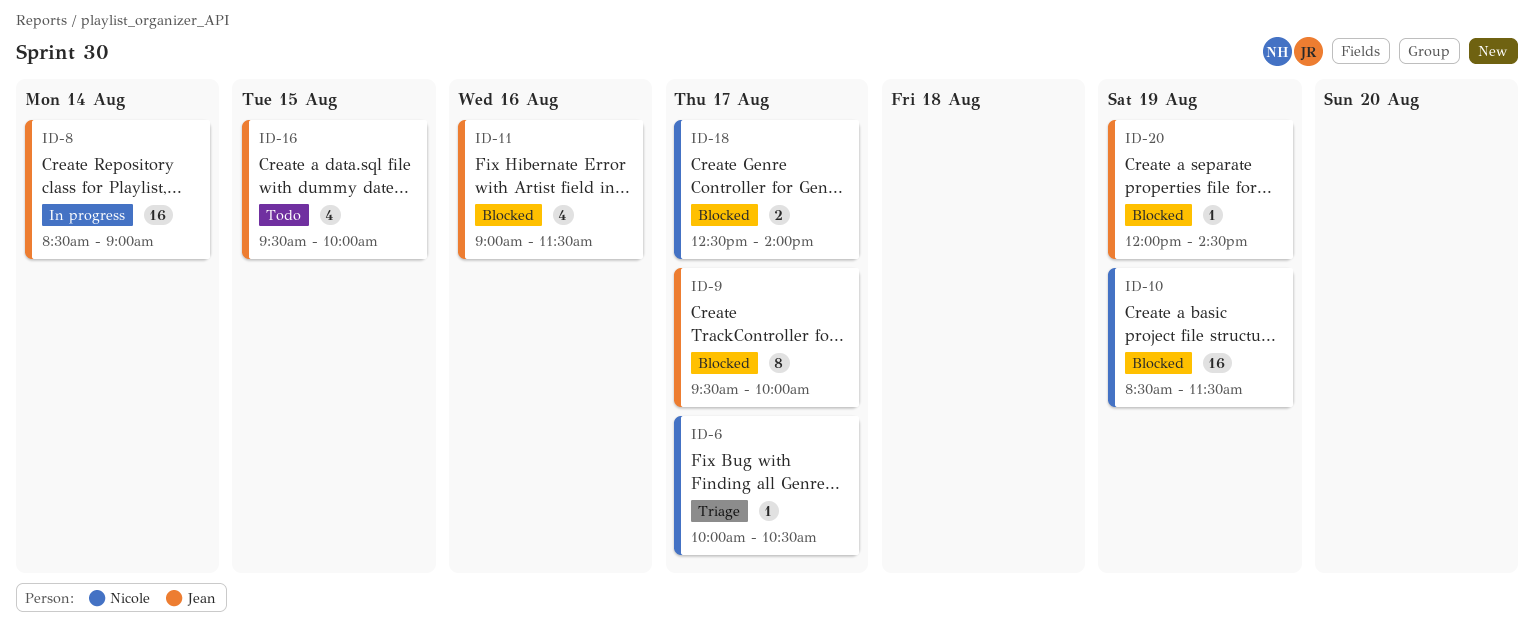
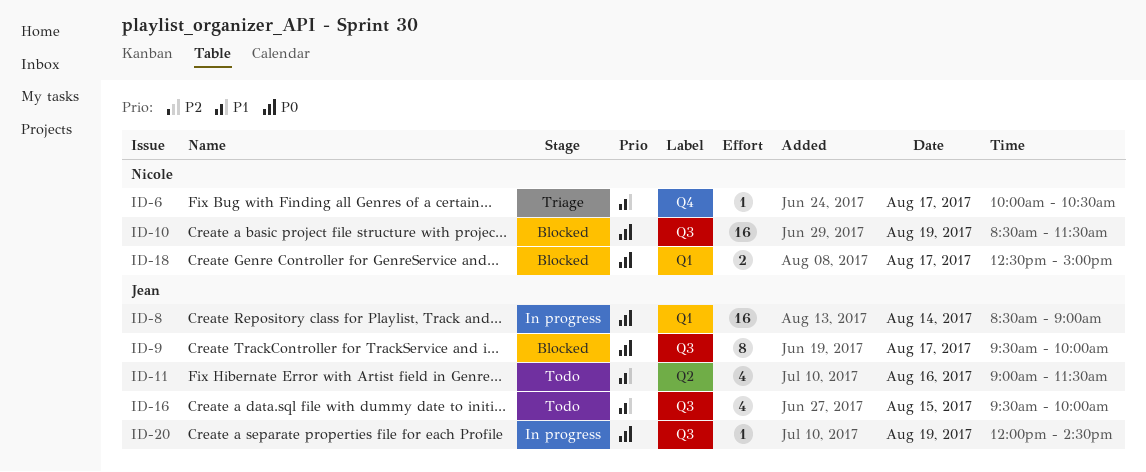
ID-11, status: Blocked -> Todo
ID-18, ends: 14:00 -> 15:00
ID-20, status: Blocked -> In progress

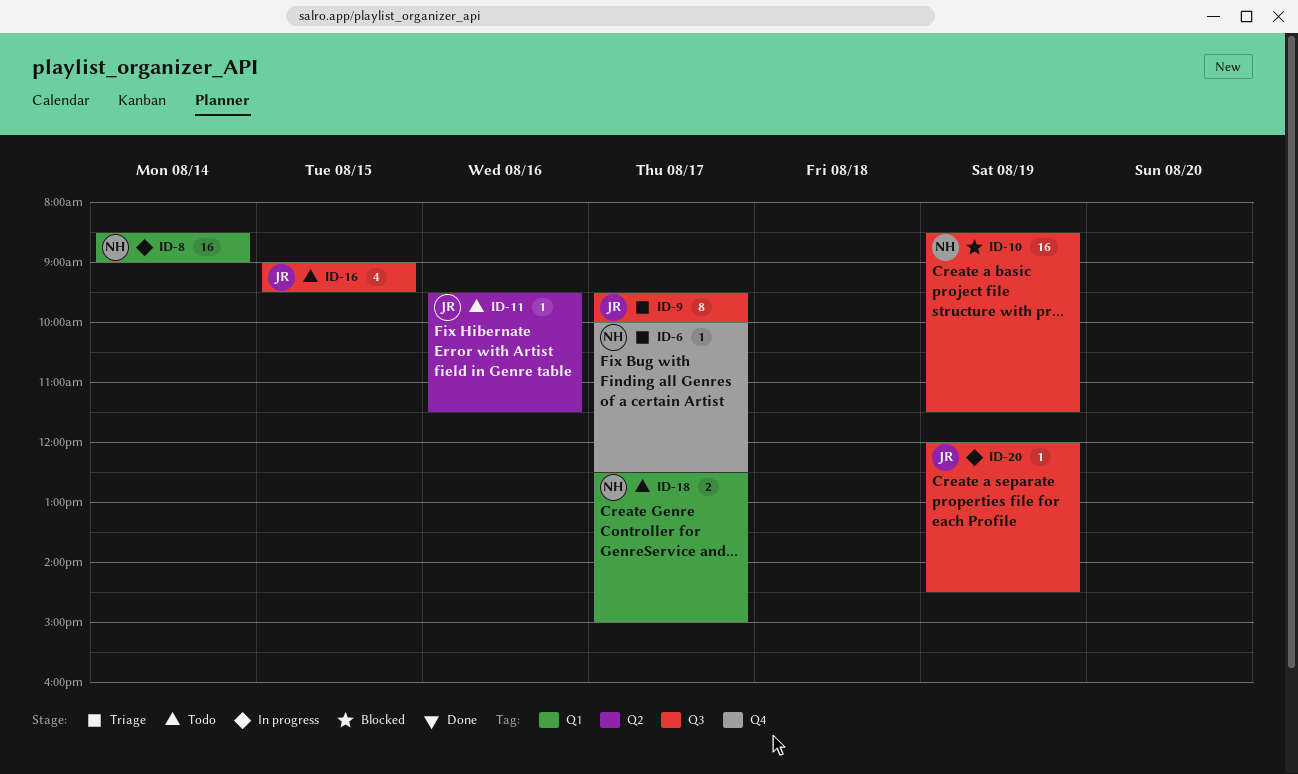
ID-6, ends: 10:30 -> 12:30
ID-8, owner: Jean -> Nicole
ID-9, status: Blocked -> Triage
ID-11, estimate: 4 -> 1
ID-11, begins: 09:00 -> 09:30
ID-16, begins: 09:30 -> 09:00
ID-16, ends: 10:00 -> 09:30
ID-18, status: Blocked -> Todo

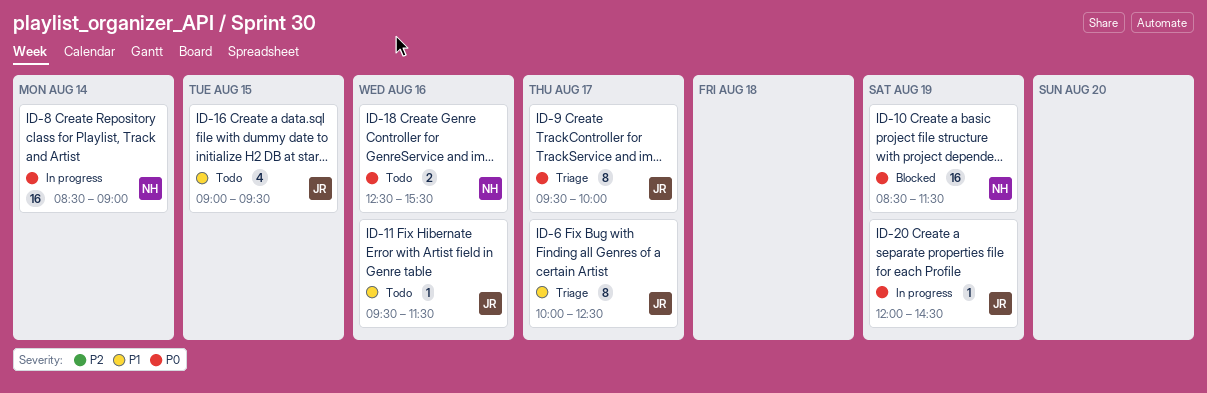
ID-6, owner: NH -> JR
ID-6, estimate: 1 -> 8
ID-18, day: Aug 17 -> Aug 16
ID-18, ends: 15:00 -> 15:30

